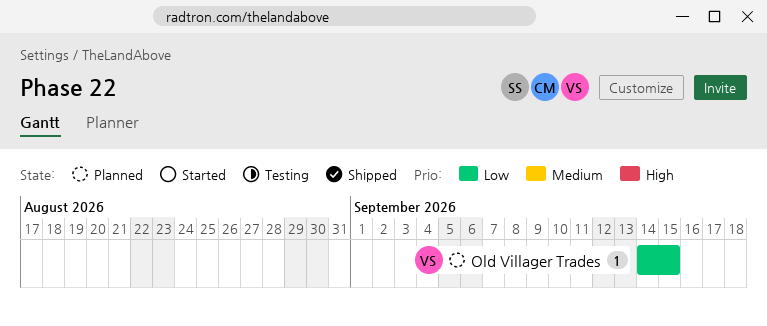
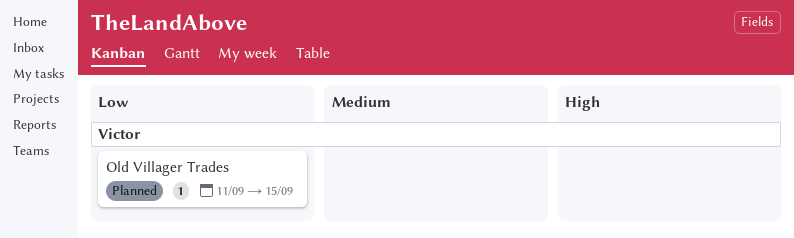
Old Villager Trades, start: Sep 14 -> Sep 11

